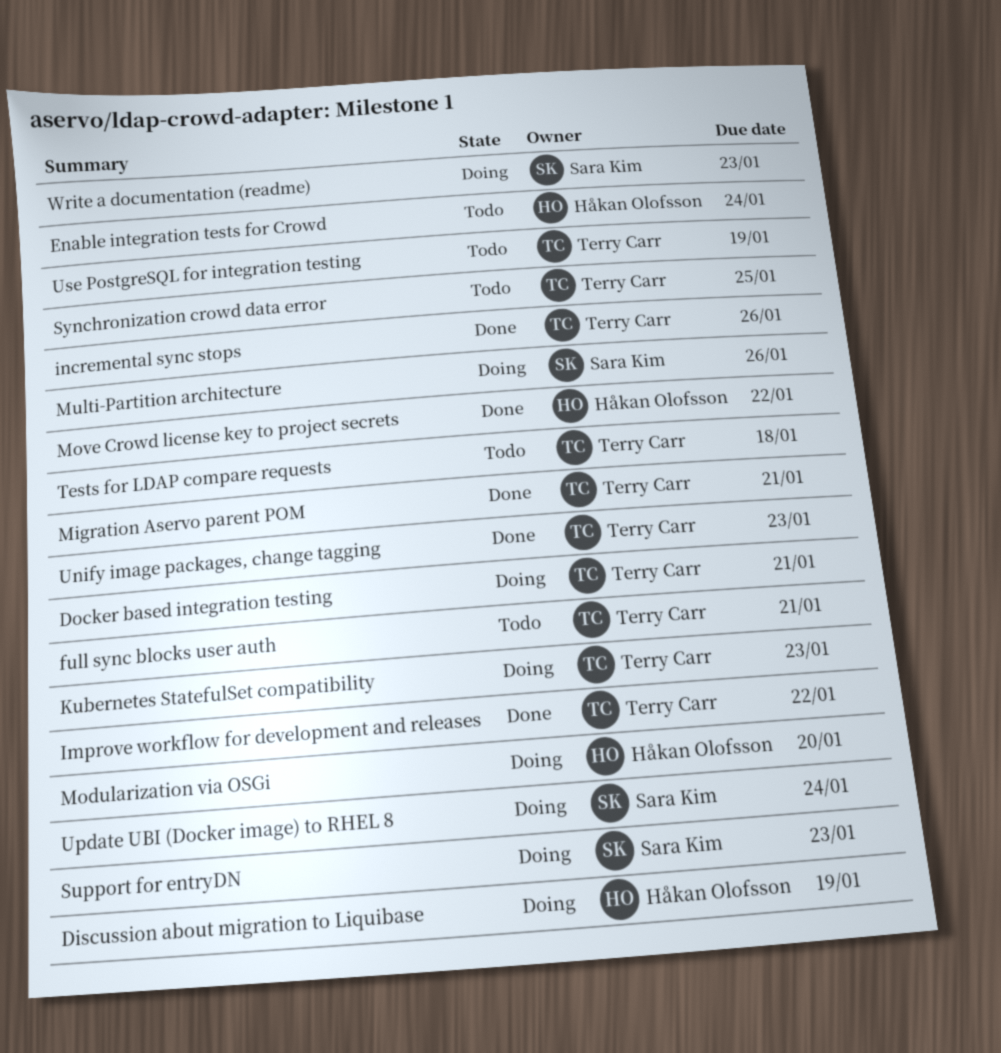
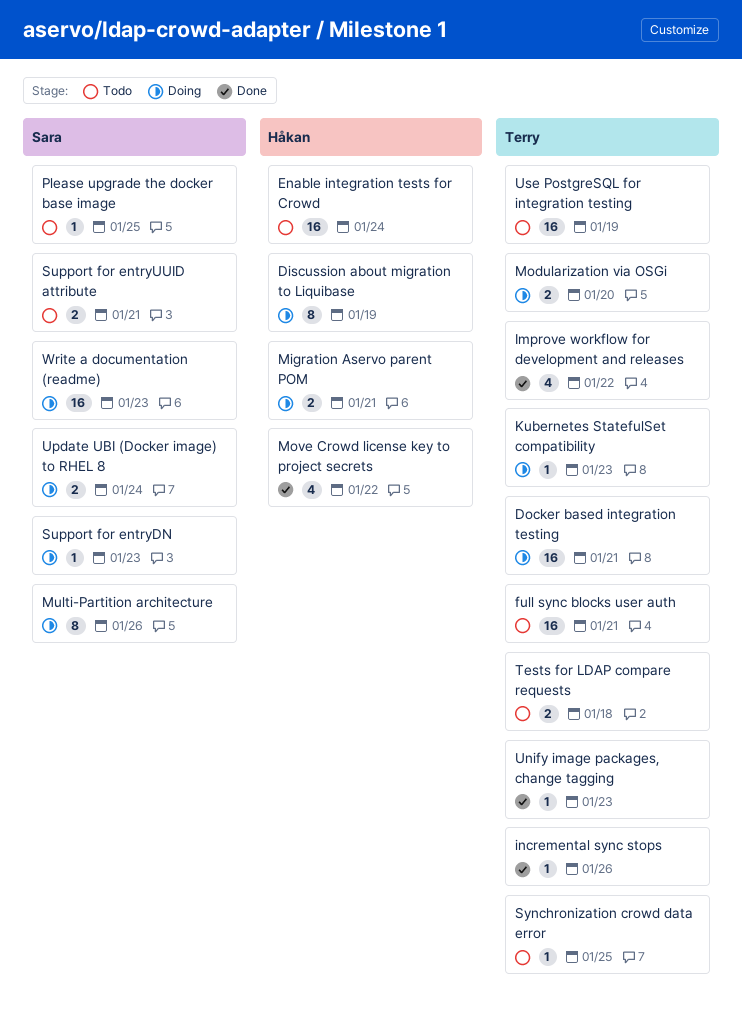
Migration Aservo parent POM, status: Done -> Doing
Migration Aservo parent POM, owner: Terry Carr -> Håkan Olofsson
Modularization via OSGi, owner: Håkan Olofsson -> Terry Carr
Please upgrade the docker base image: none -> present
Support for entryUUID attribute: none -> present

